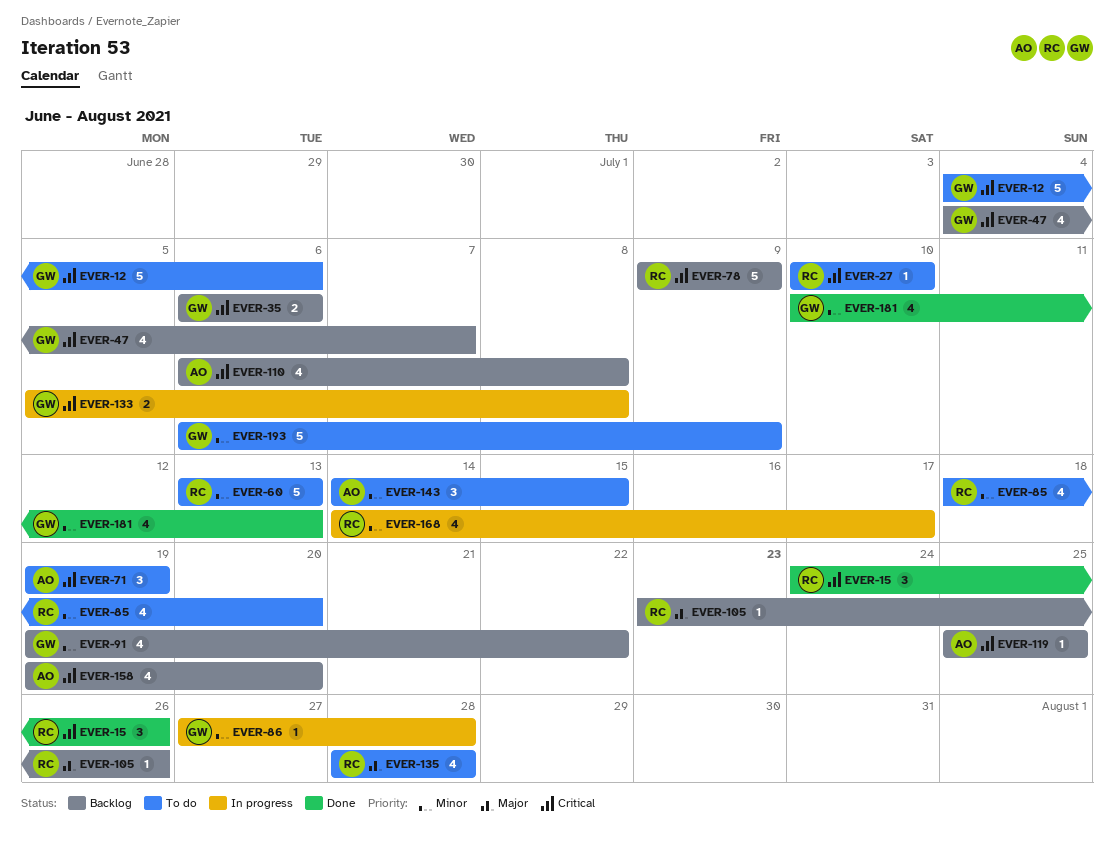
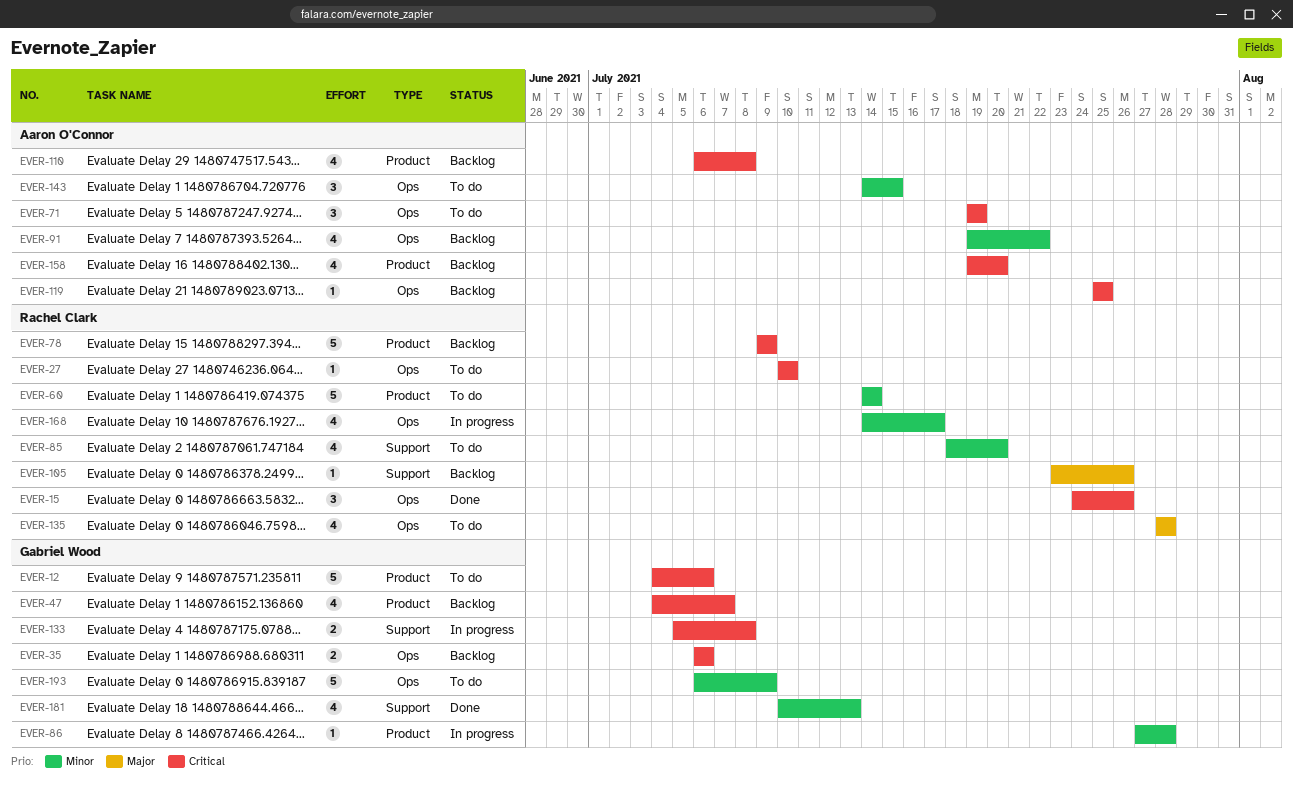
EVER-60, start: Jul 13 -> Jul 14
EVER-60, due: Jul 13 -> Jul 14
EVER-91, owner: Gabriel Wood -> Aaron O'Connor

